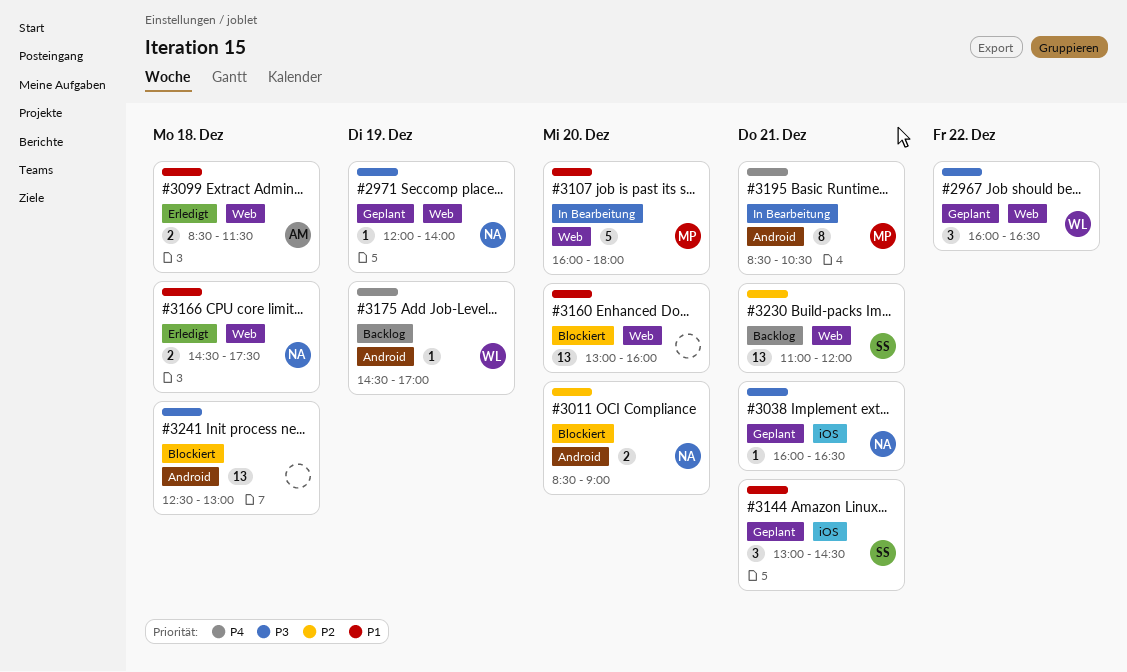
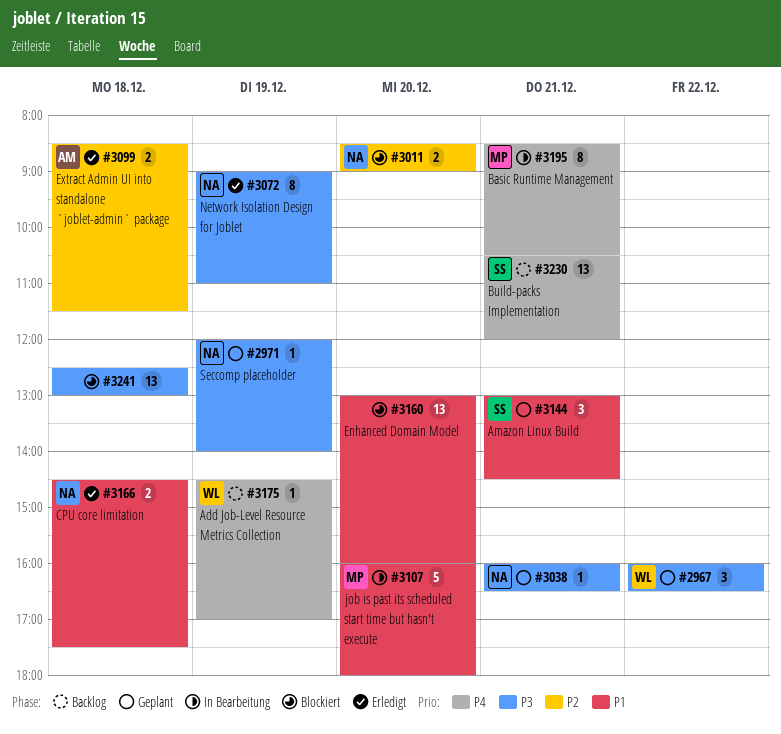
#3072: none -> present
#3099, priority: P1 -> P2
#3230, priority: P2 -> P4
#3230, begins: 11:00 -> 10:30

